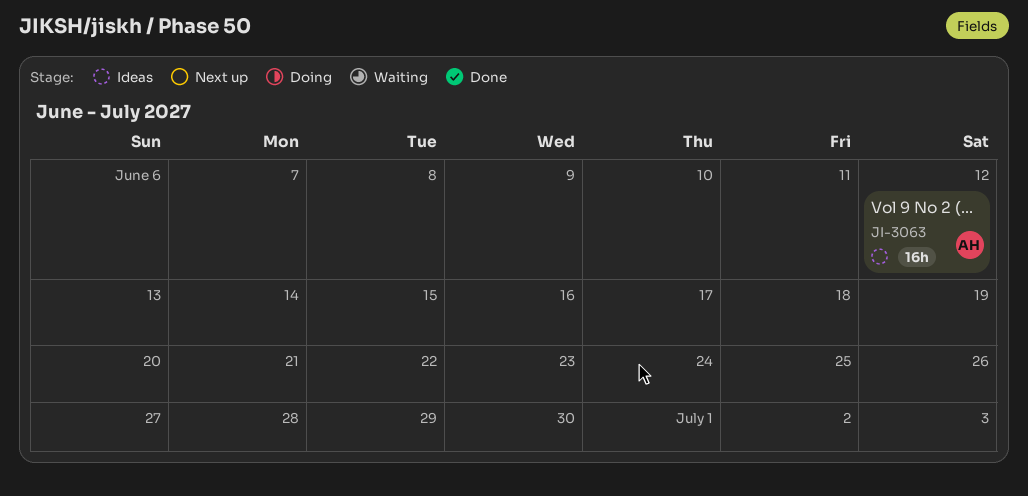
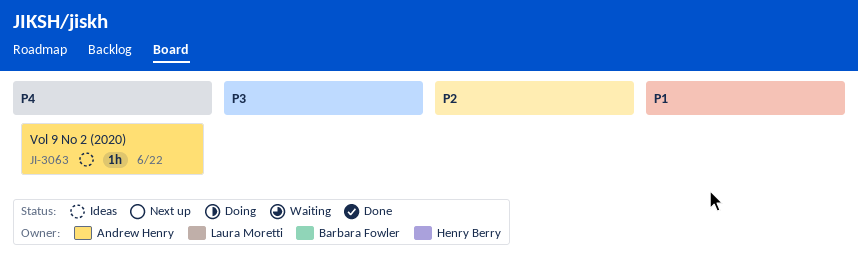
JI-3063, estimate: 16h -> 1h
JI-3063, due: Jun 12 -> Jun 22

